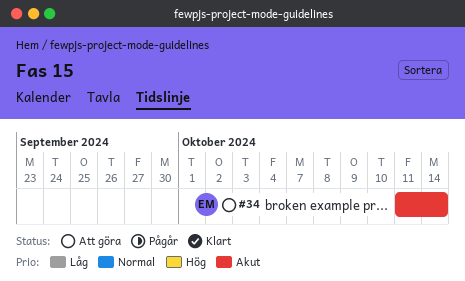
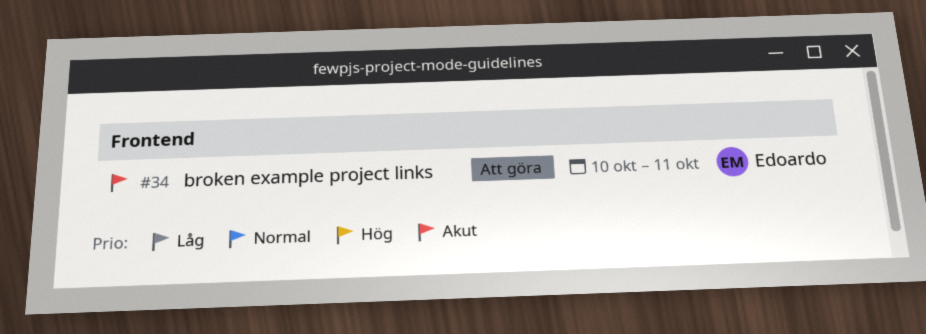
#34, start: Oct 11 -> Oct 10
#34, due: Oct 14 -> Oct 11

